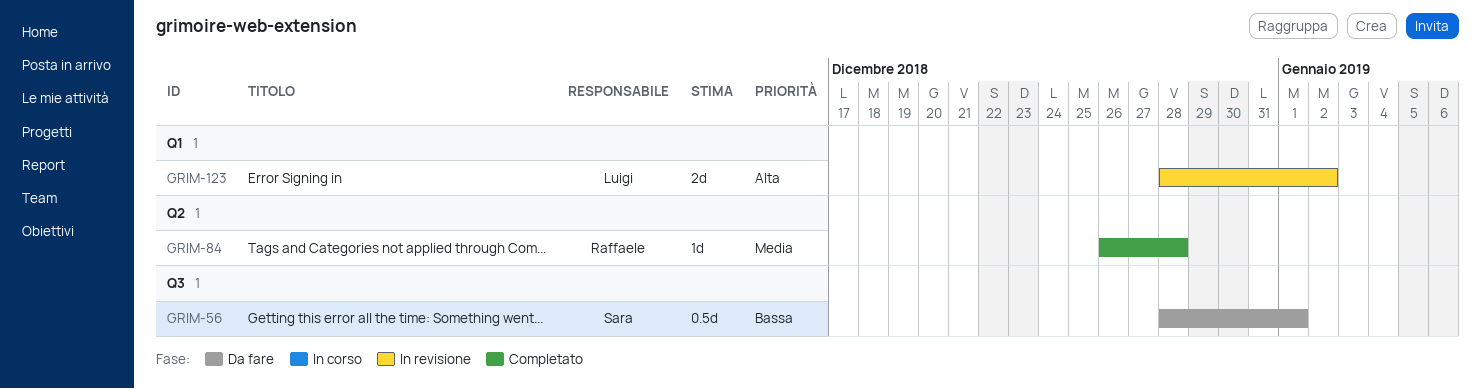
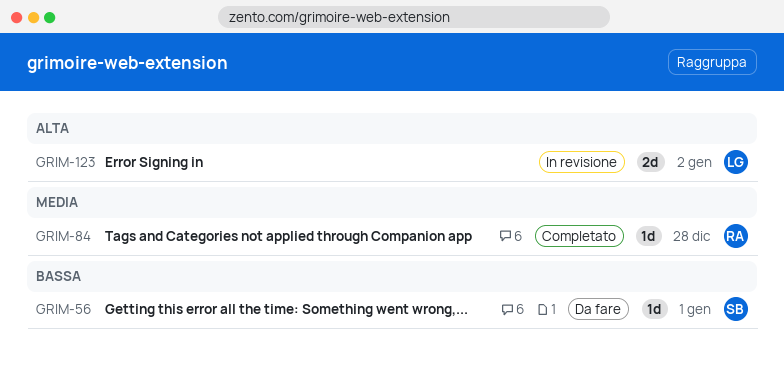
GRIM-56, estimate: 0.5d -> 1d

